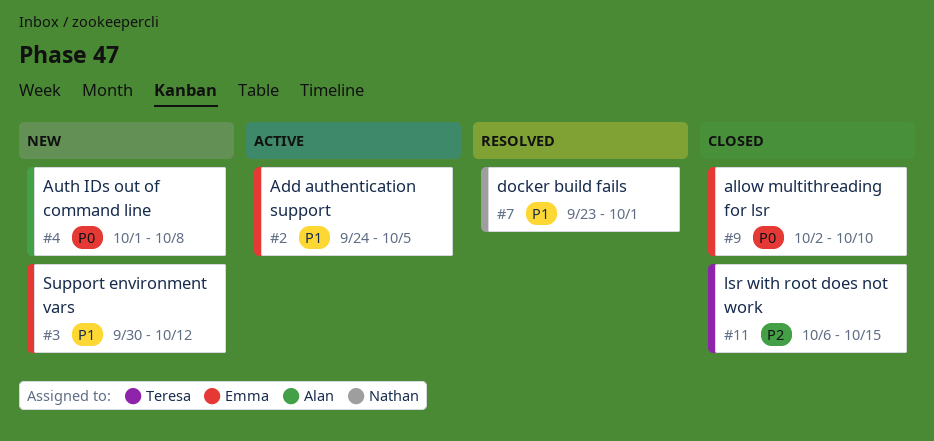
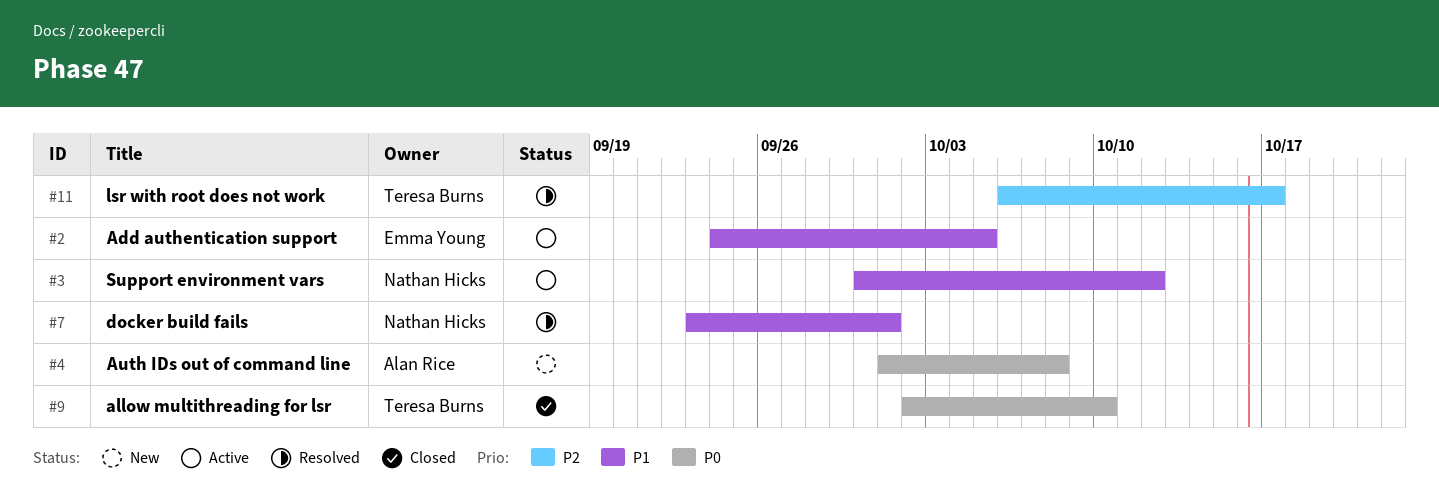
#3, status: New -> Active
#3, owner: Emma Young -> Nathan Hicks
#9, owner: Emma Young -> Teresa Burns
#11, status: Closed -> Resolved
#11, due: Oct 15 -> Oct 17

